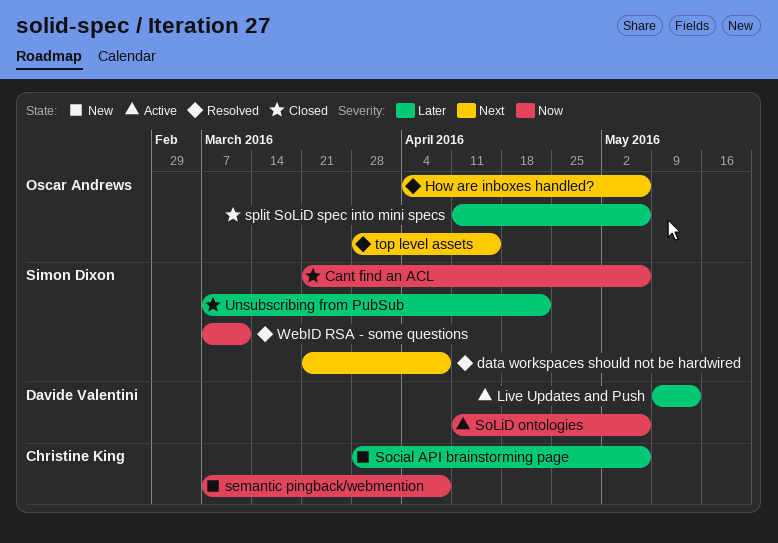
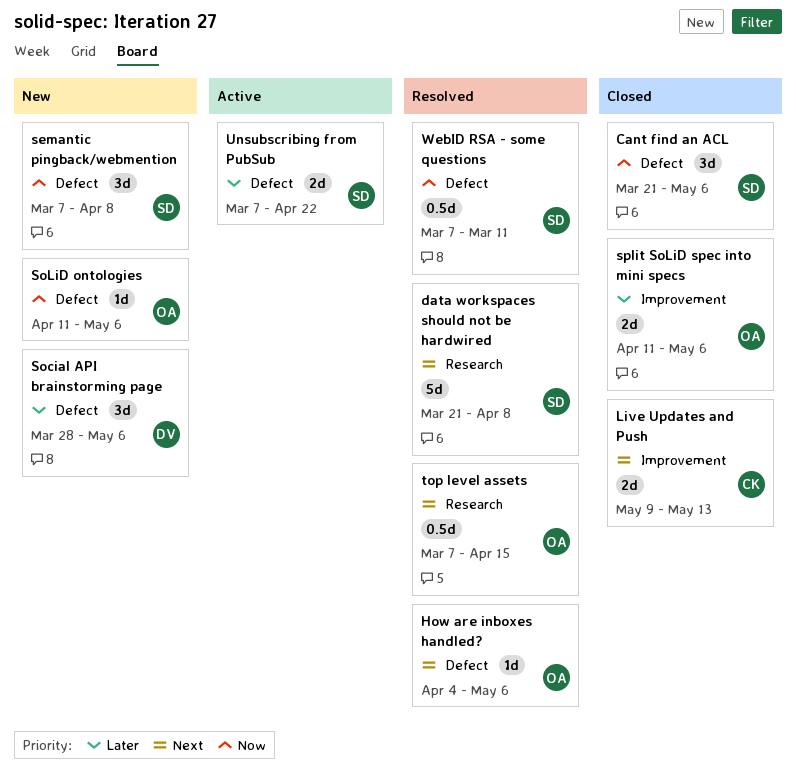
Live Updates and Push, status: Active -> Closed
Live Updates and Push, owner: Davide Valentini -> Christine King
Live Updates and Push, priority: Later -> Next
semantic pingback/webmention, owner: Christine King -> Simon Dixon
Social API brainstorming page, owner: Christine King -> Davide Valentini
SoLiD ontologies, status: Active -> New
SoLiD ontologies, owner: Davide Valentini -> Oscar Andrews
top level assets, start: Mar 28 -> Mar 7
Unsubscribing from PubSub, status: Closed -> Active

